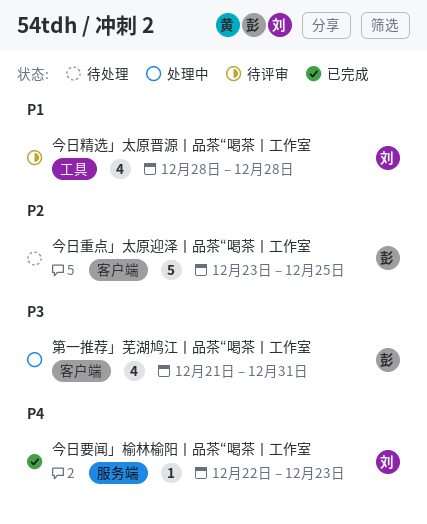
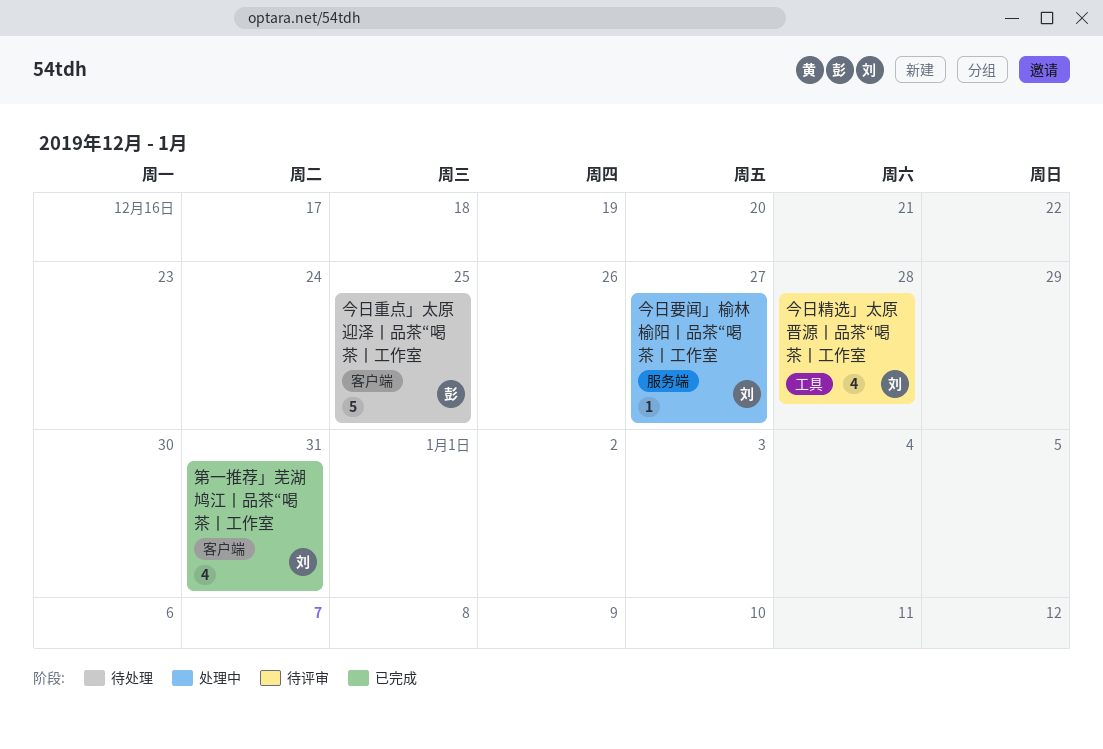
今日要闻」榆林榆阳丨品茶“喝茶丨工作室, status: 已完成 -> 处理中
今日要闻」榆林榆阳丨品茶“喝茶丨工作室, due: Dec 23 -> Dec 27
第一推荐」芜湖鸠江丨品茶“喝茶丨工作室, status: 处理中 -> 已完成
第一推荐」芜湖鸠江丨品茶“喝茶丨工作室, owner: 彭 -> 刘

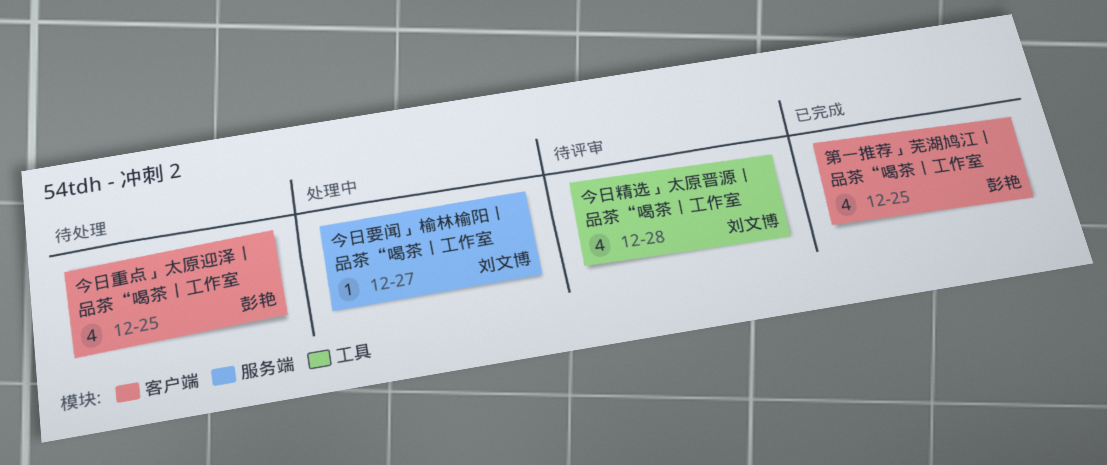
今日重点」太原迎泽丨品茶“喝茶丨工作室, estimate: 5 -> 4
第一推荐」芜湖鸠江丨品茶“喝茶丨工作室, owner: 刘文博 -> 彭艳
第一推荐」芜湖鸠江丨品茶“喝茶丨工作室, due: Dec 31 -> Dec 25

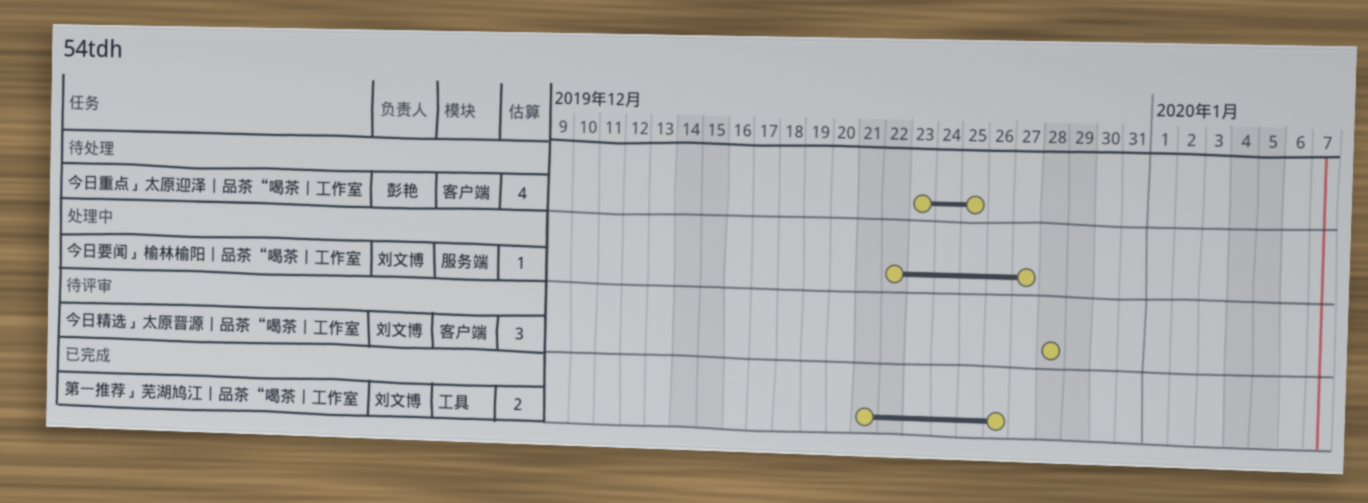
今日精选」太原晋源丨品茶“喝茶丨工作室, label: 工具 -> 客户端
今日精选」太原晋源丨品茶“喝茶丨工作室, estimate: 4 -> 3
第一推荐」芜湖鸠江丨品茶“喝茶丨工作室, owner: 彭艳 -> 刘文博
第一推荐」芜湖鸠江丨品茶“喝茶丨工作室, label: 客户端 -> 工具
第一推荐」芜湖鸠江丨品茶“喝茶丨工作室, estimate: 4 -> 2
第一推荐」芜湖鸠江丨品茶“喝茶丨工作室, due: Dec 25 -> Dec 26

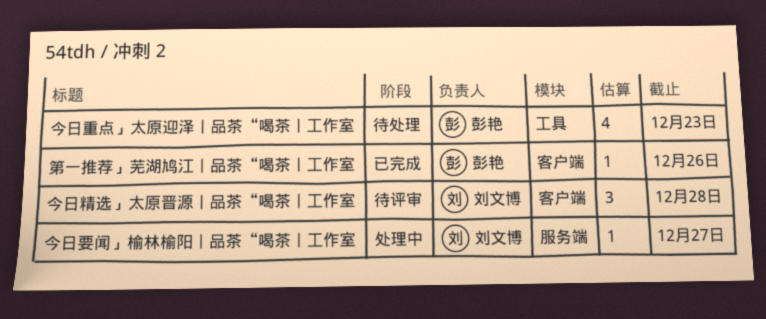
今日重点」太原迎泽丨品茶“喝茶丨工作室, label: 客户端 -> 工具
今日重点」太原迎泽丨品茶“喝茶丨工作室, due: Dec 25 -> Dec 23
第一推荐」芜湖鸠江丨品茶“喝茶丨工作室, owner: 刘文博 -> 彭艳
第一推荐」芜湖鸠江丨品茶“喝茶丨工作室, label: 工具 -> 客户端
第一推荐」芜湖鸠江丨品茶“喝茶丨工作室, estimate: 2 -> 1

